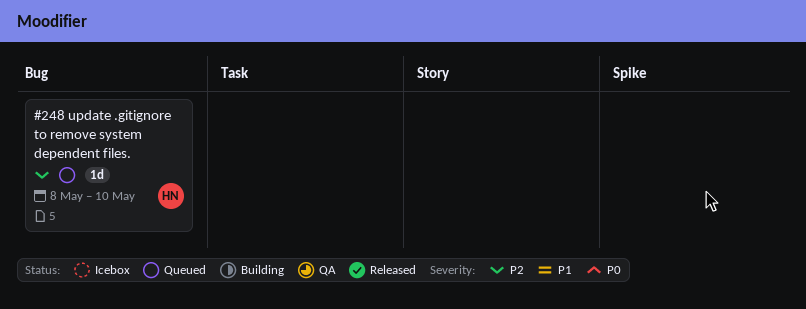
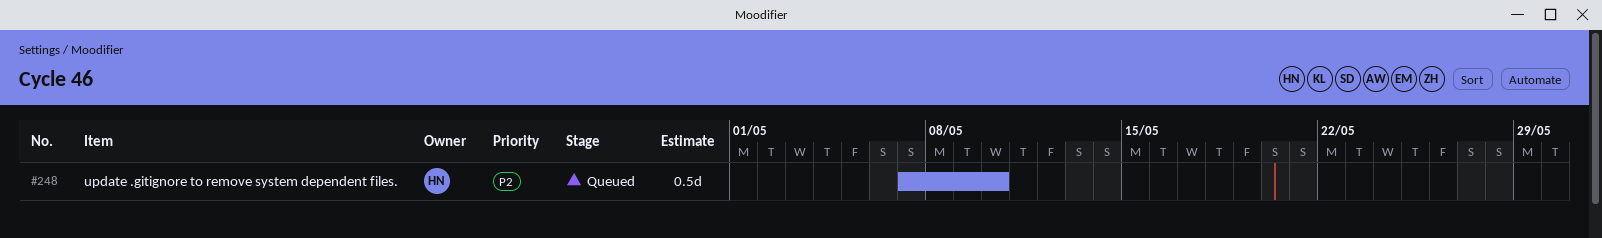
#248, estimate: 1d -> 0.5d
#248, start: May 8 -> May 7

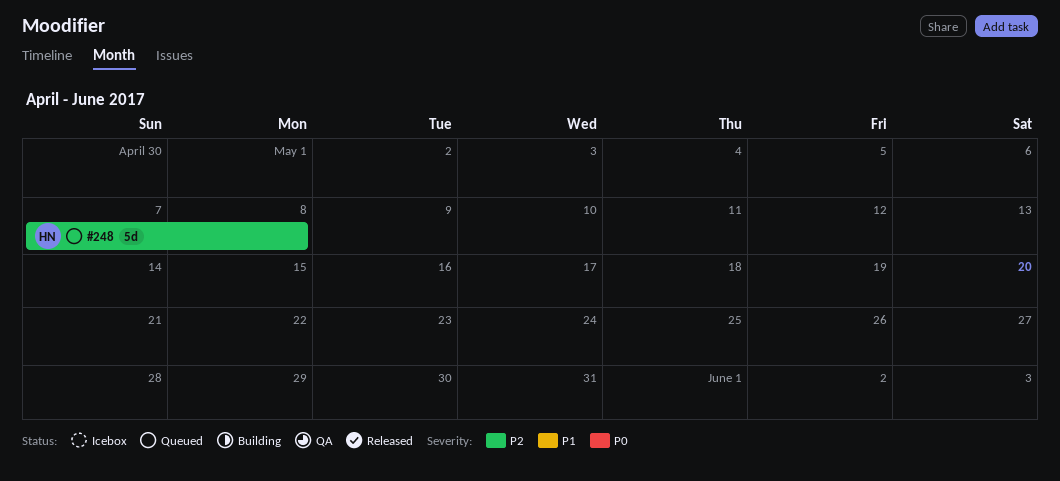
#248, estimate: 0.5d -> 5d
#248, due: May 10 -> May 8

